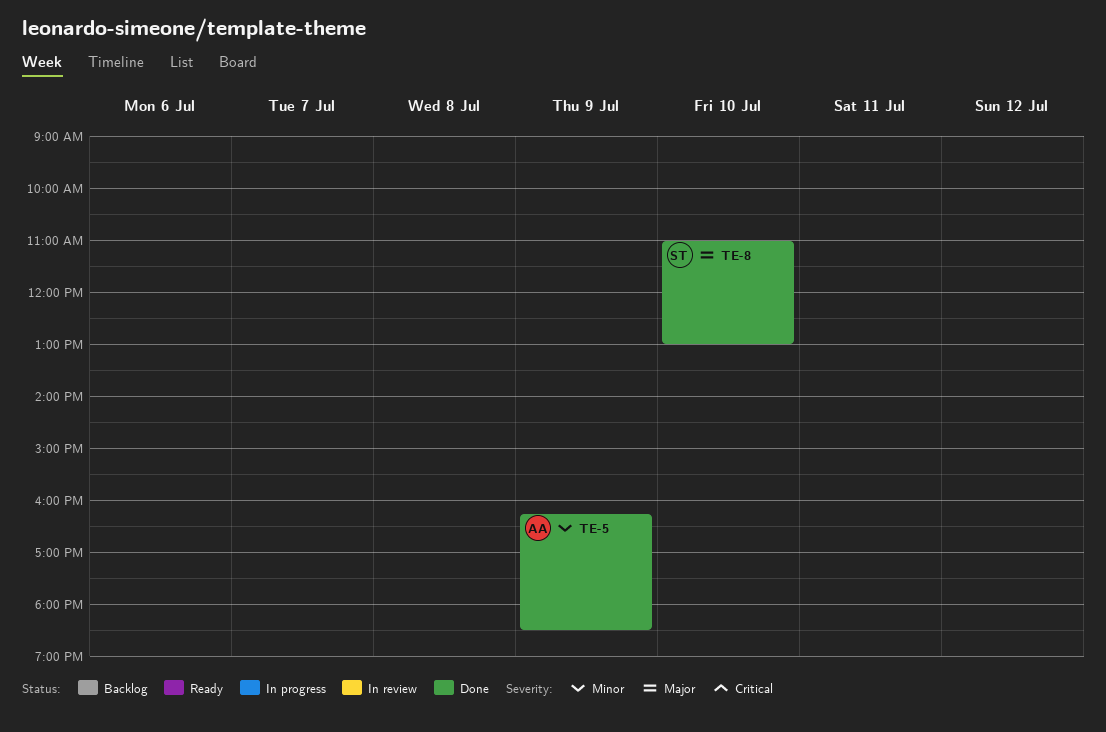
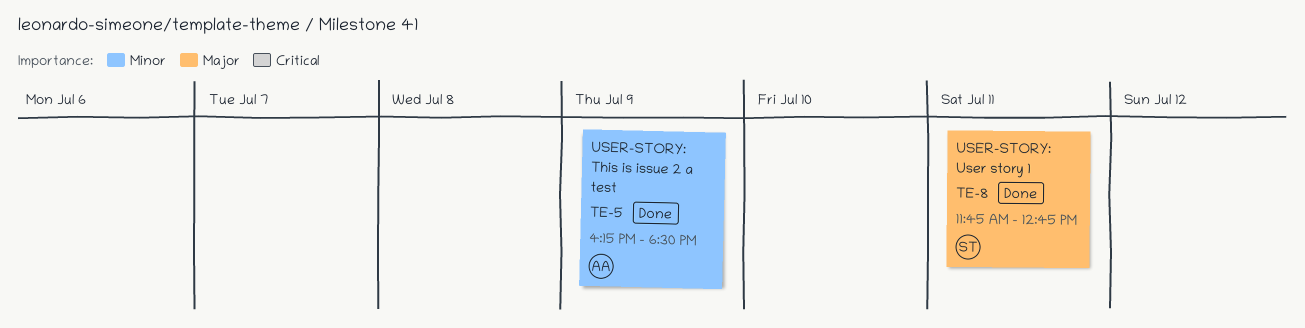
TE-8, day: Jul 10 -> Jul 11
TE-8, begins: 11:00 -> 11:45
TE-8, ends: 13:00 -> 12:45

